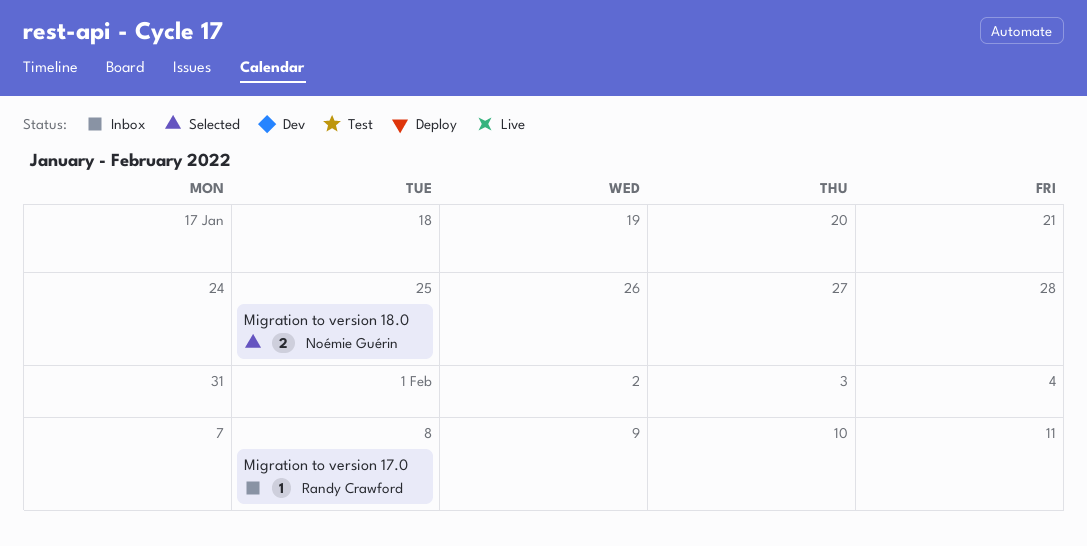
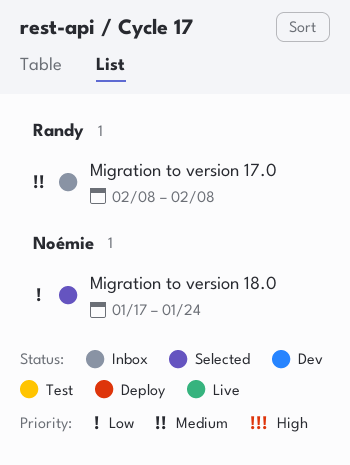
Migration to version 18.0, due: Jan 25 -> Jan 24

